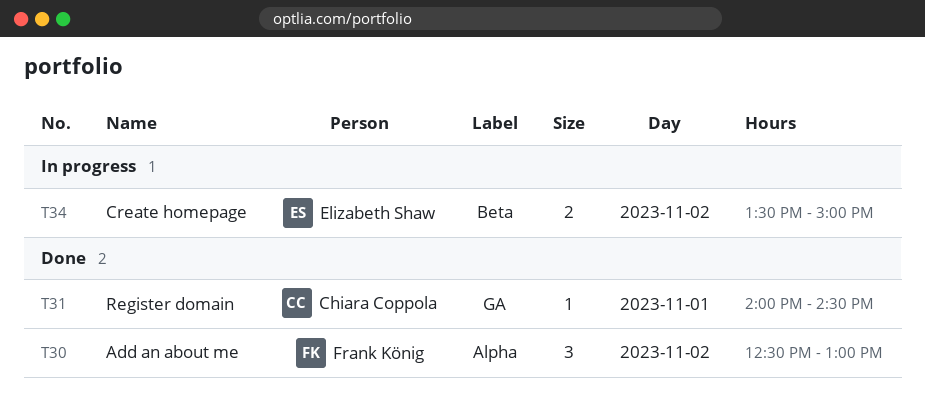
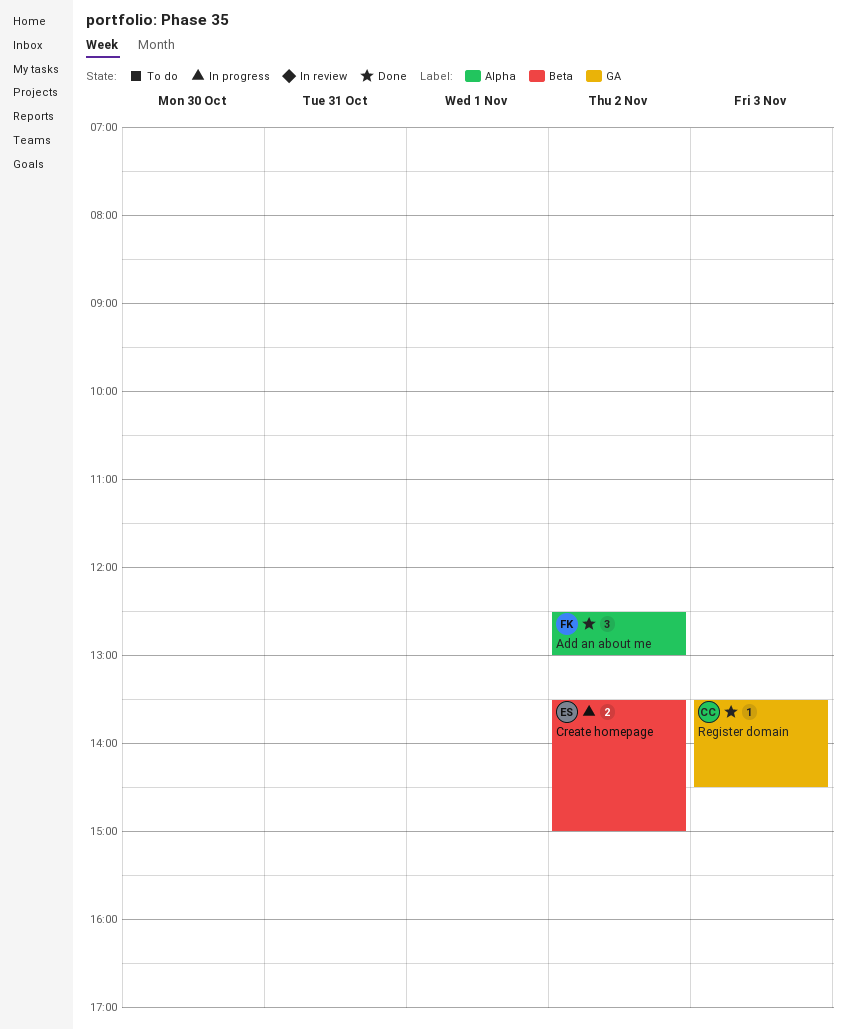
Register domain, day: Nov 1 -> Nov 3
Register domain, begins: 14:00 -> 13:30

